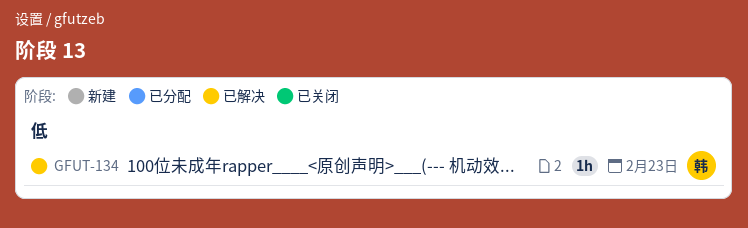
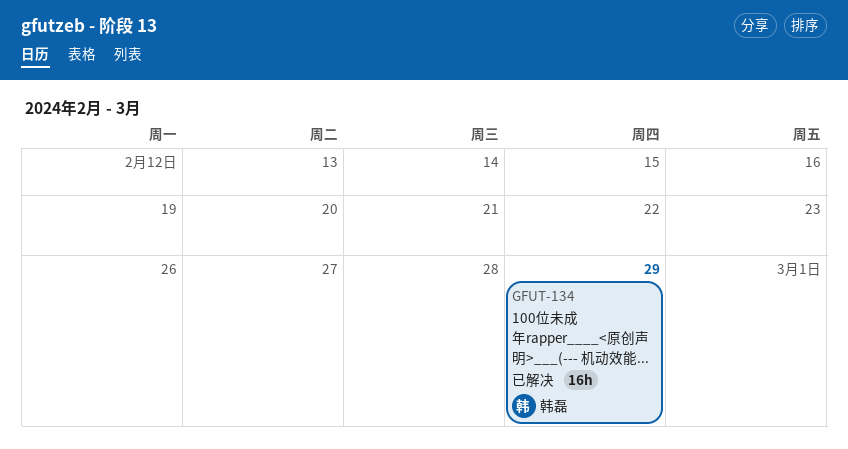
GFUT-134, estimate: 1h -> 16h
GFUT-134, due: Feb 23 -> Feb 29

